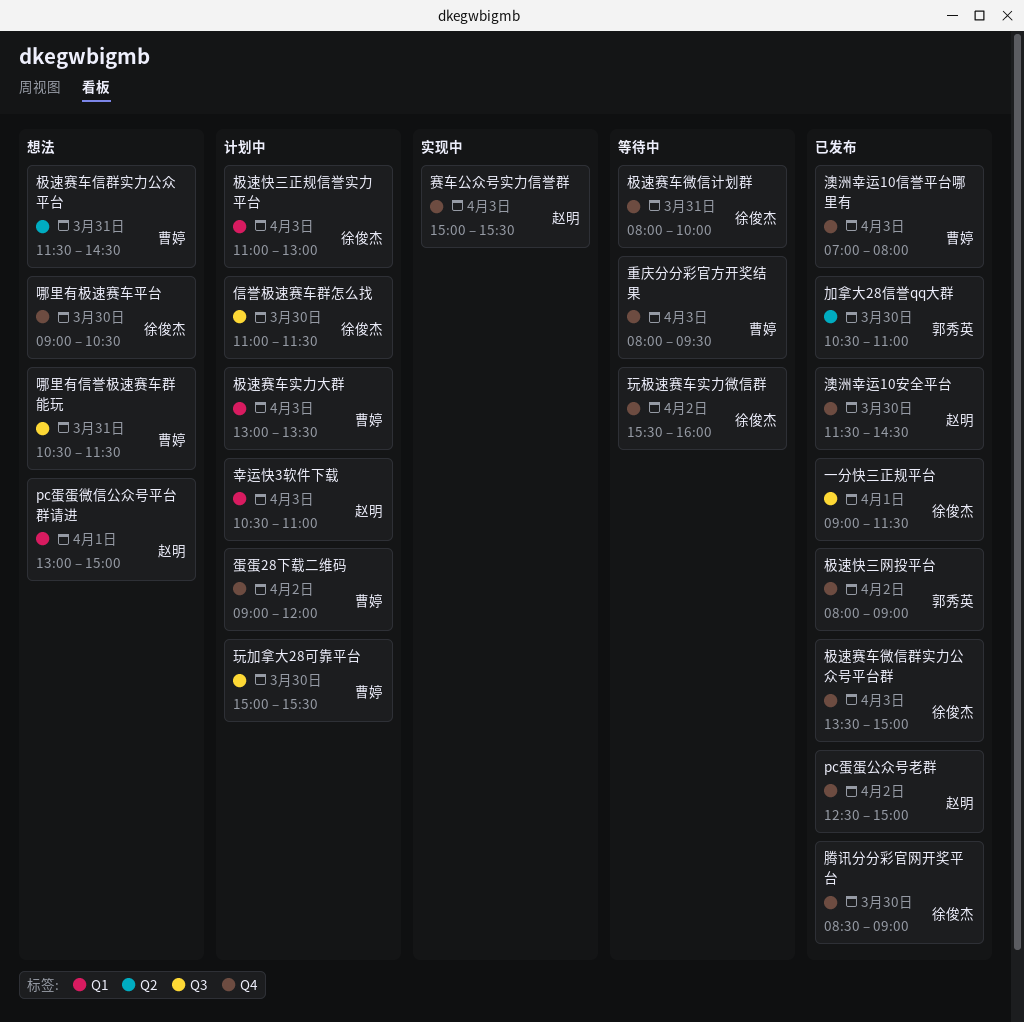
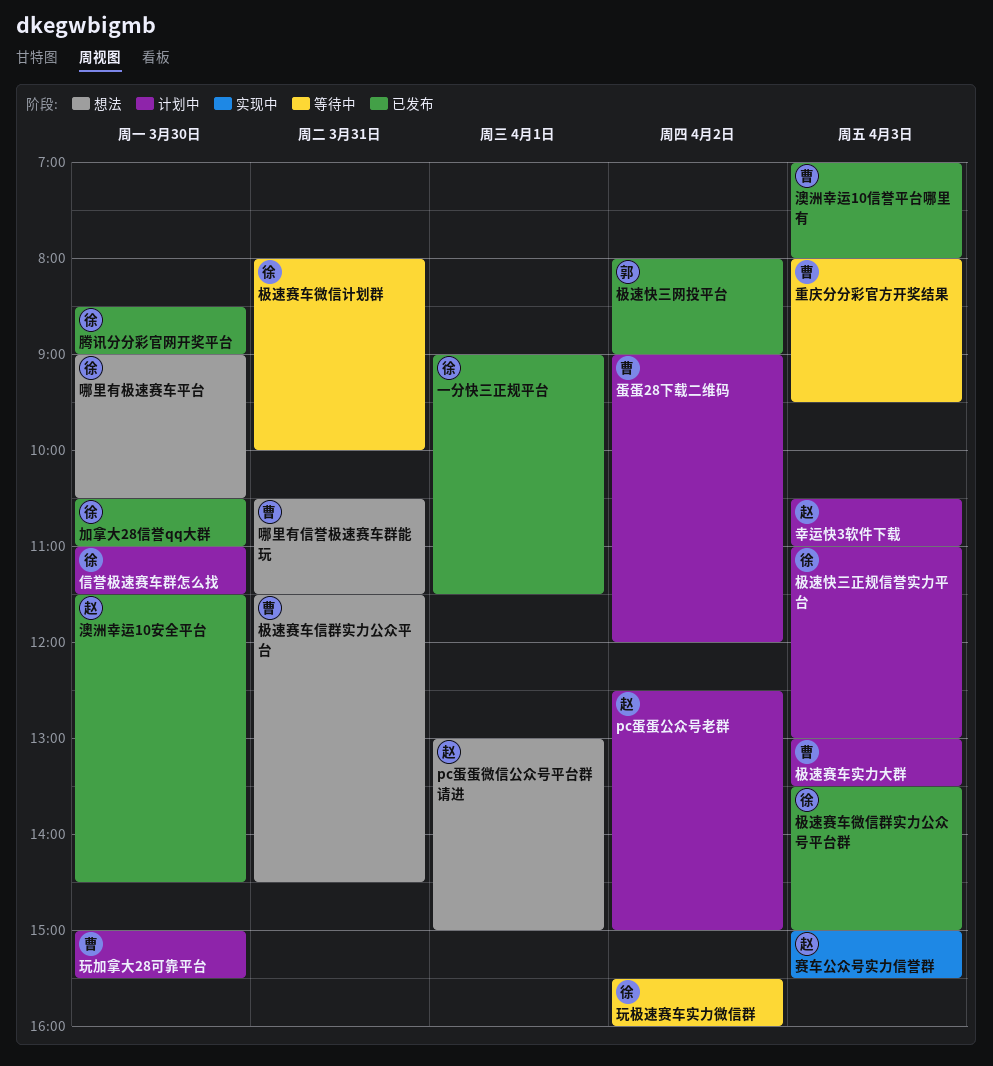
pc蛋蛋公众号老群, status: 已发布 -> 计划中
加拿大28信誉qq大群, owner: 郭秀英 -> 徐俊杰

